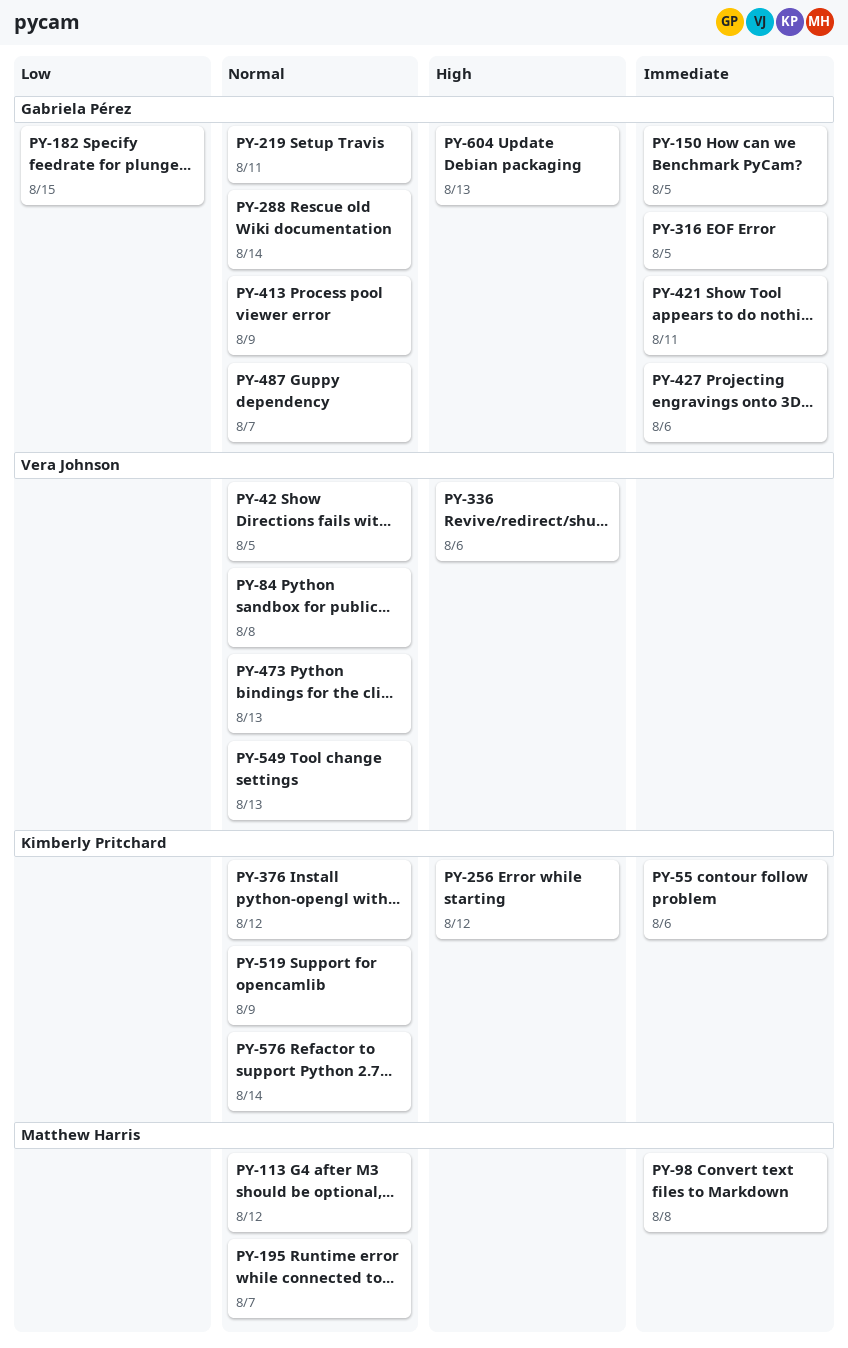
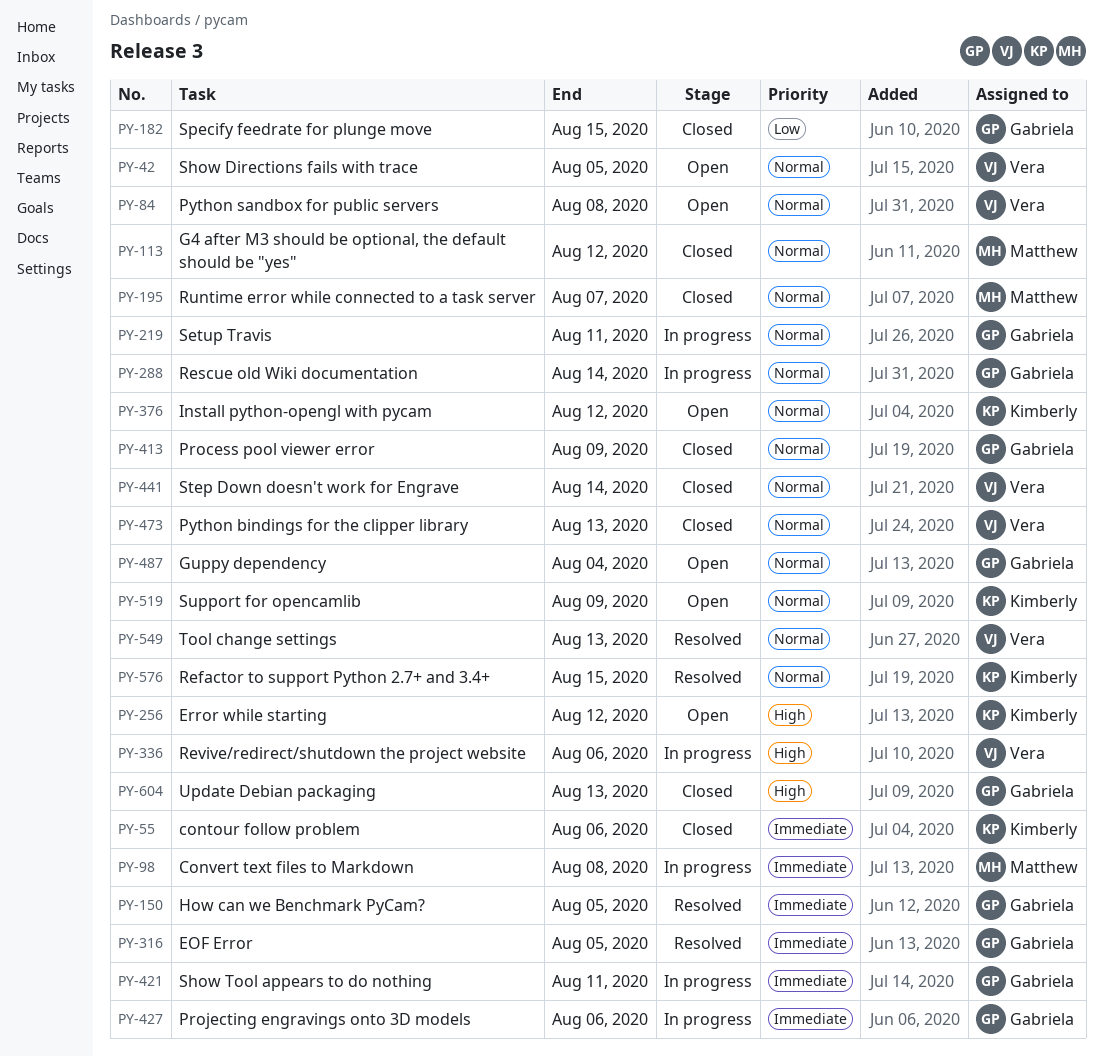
PY-441: none -> present
PY-487, due: Aug 7 -> Aug 4
PY-576, due: Aug 14 -> Aug 15

